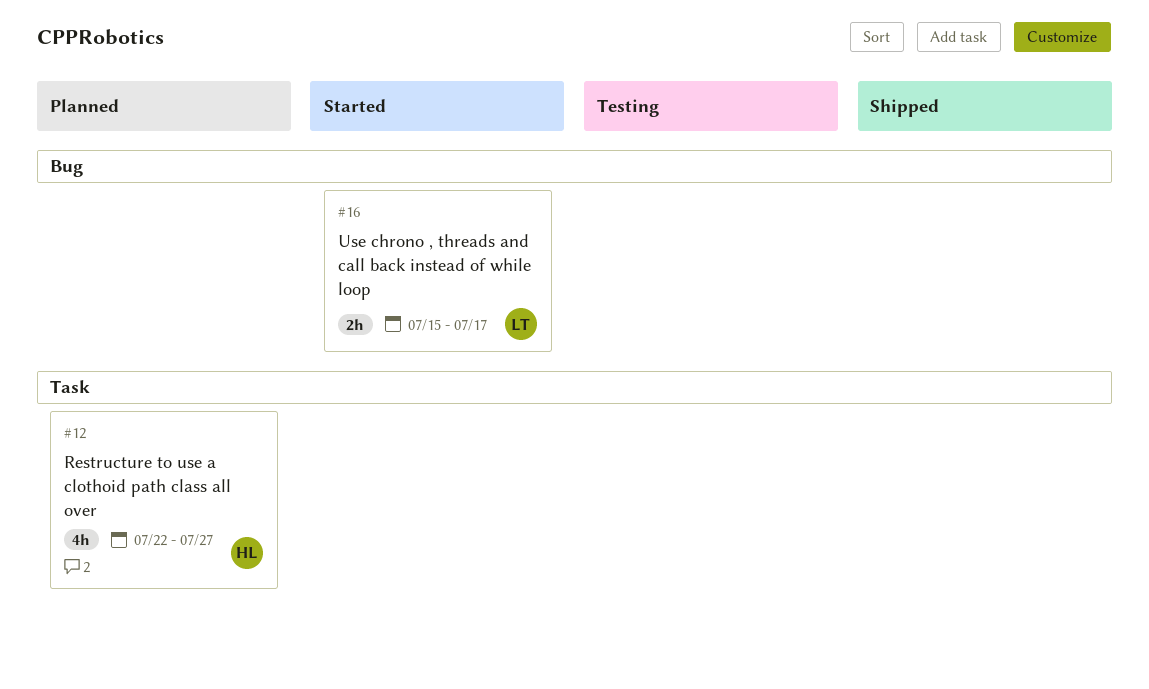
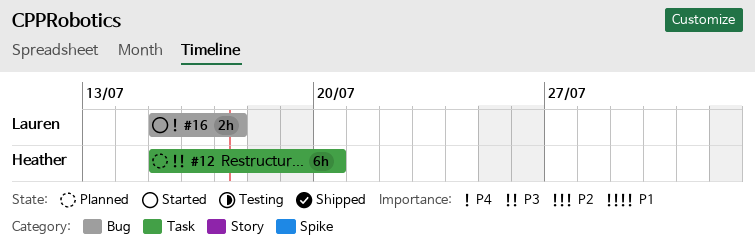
#12, estimate: 4h -> 6h
#12, start: Jul 22 -> Jul 15
#12, due: Jul 27 -> Jul 20

